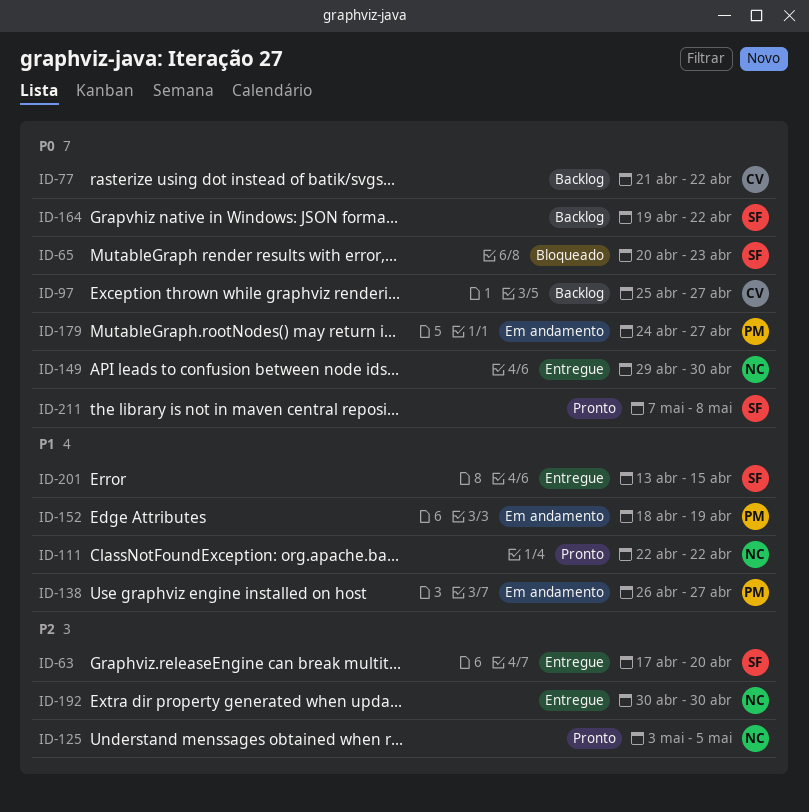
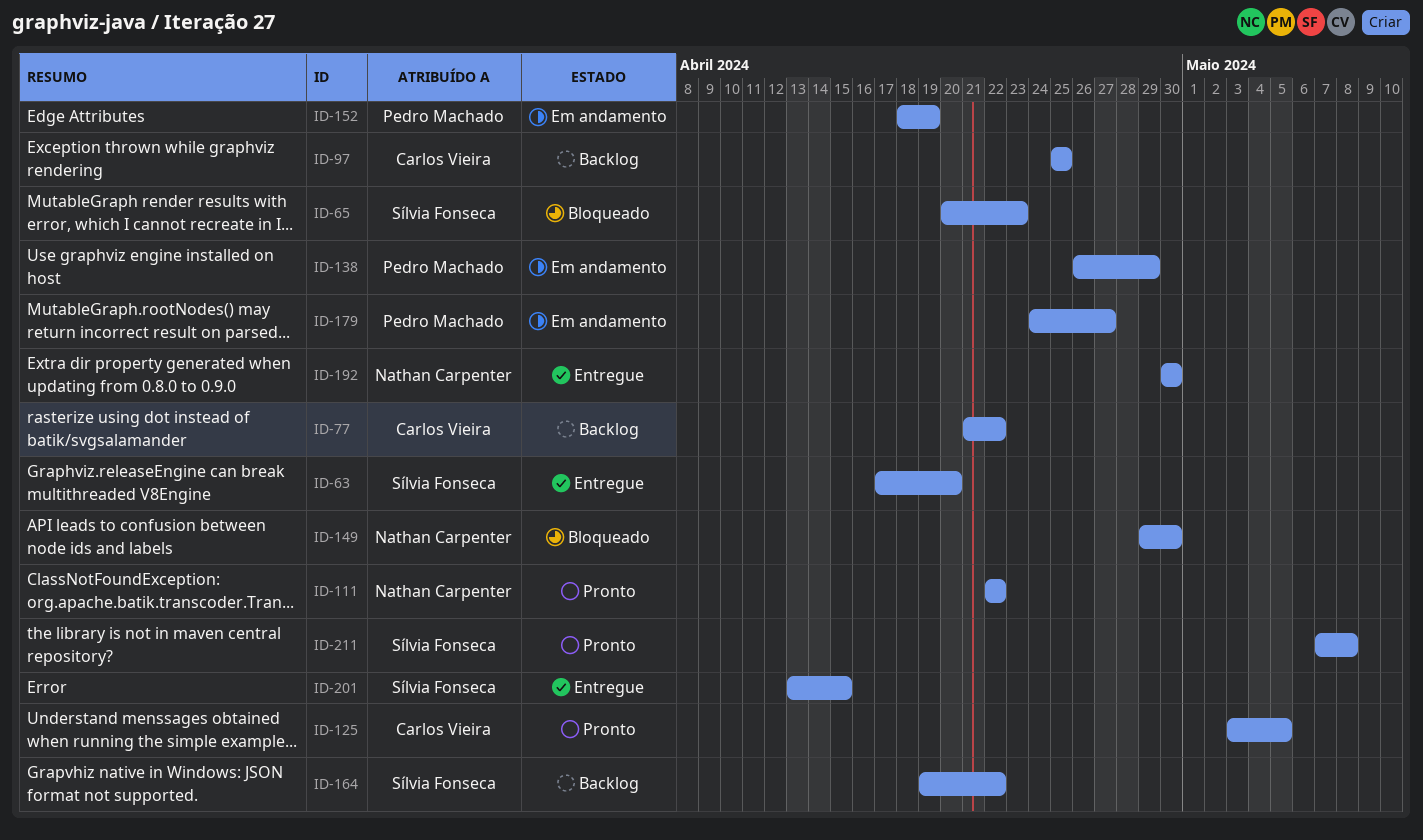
ID-97, due: Apr 27 -> Apr 25
ID-125, owner: Nathan Carpenter -> Carlos Vieira
ID-138, due: Apr 27 -> Apr 29
ID-149, status: Entregue -> Bloqueado

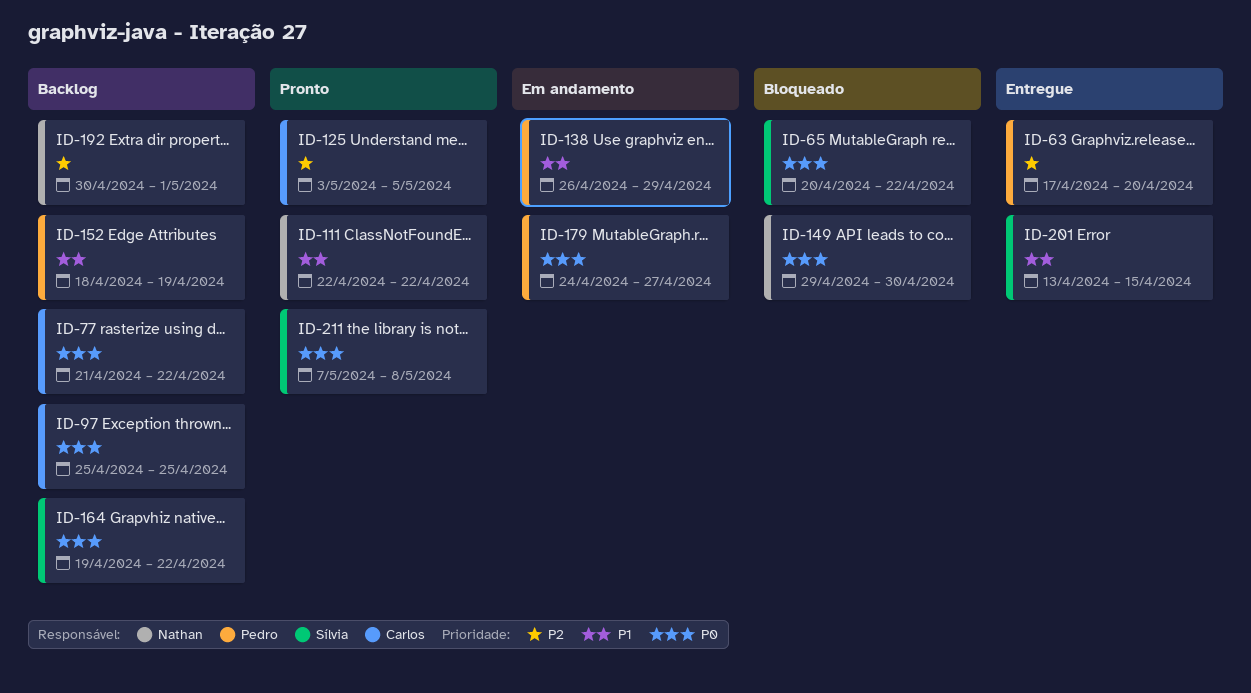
ID-63, owner: Sílvia Fonseca -> Pedro Machado
ID-65, due: Apr 23 -> Apr 22
ID-152, status: Em andamento -> Backlog
ID-192, status: Entregue -> Backlog
ID-192, due: Apr 30 -> May 1

